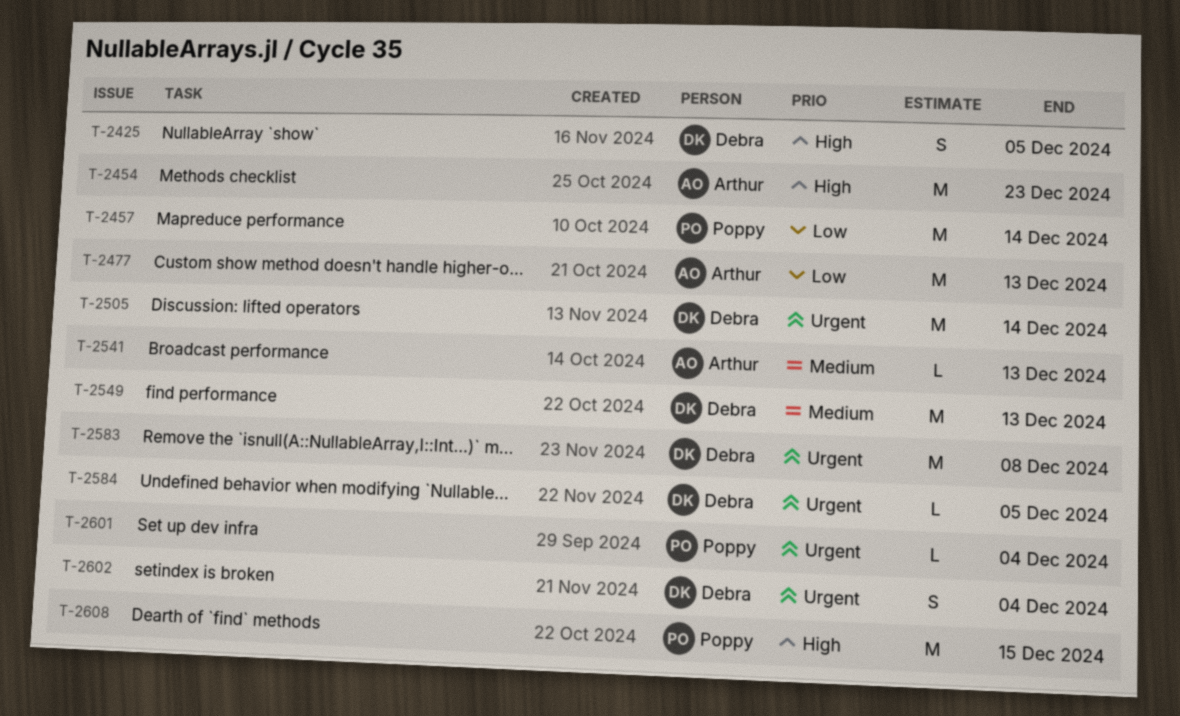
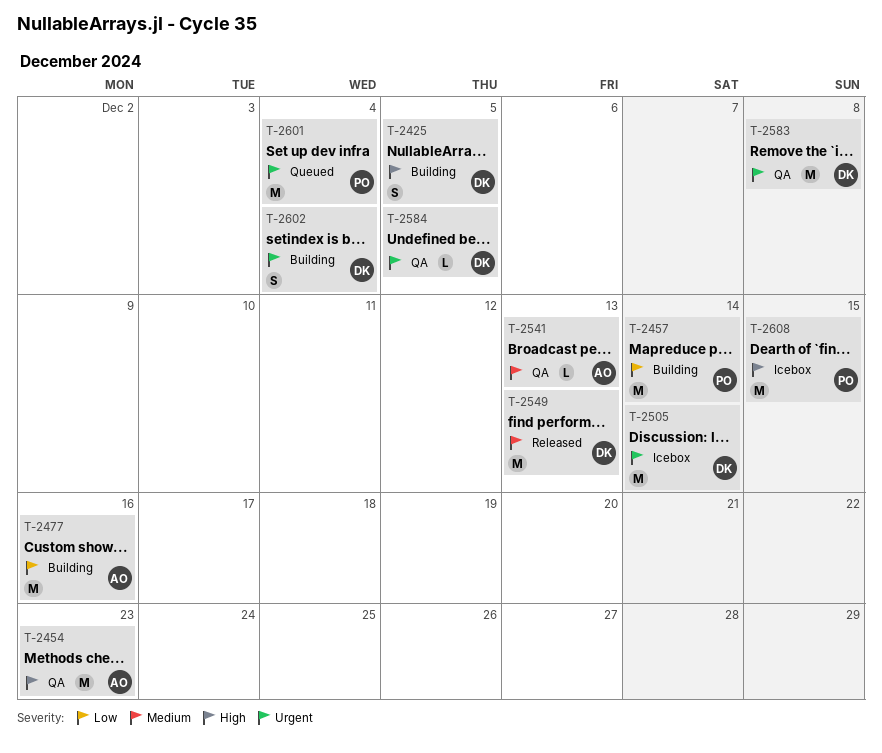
T-2477, due: Dec 13 -> Dec 16
T-2601, estimate: L -> M

